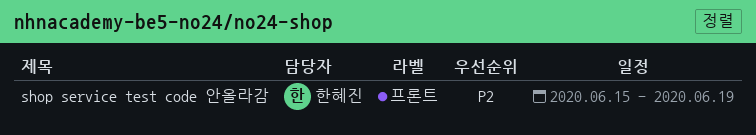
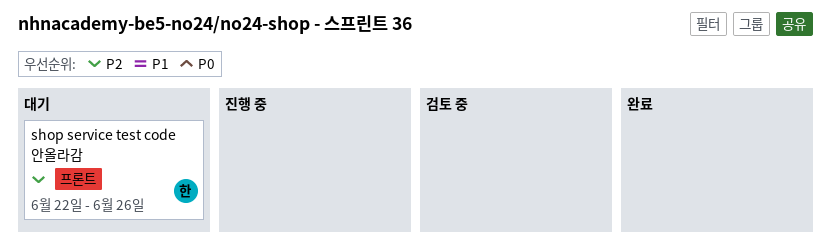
shop service test code 안올라감, start: Jun 15 -> Jun 22
shop service test code 안올라감, due: Jun 19 -> Jun 26

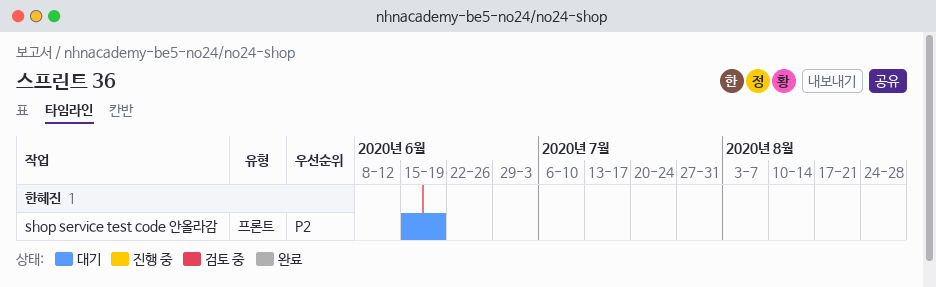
shop service test code 안올라감, start: Jun 22 -> Jun 15
shop service test code 안올라감, due: Jun 26 -> Jun 19

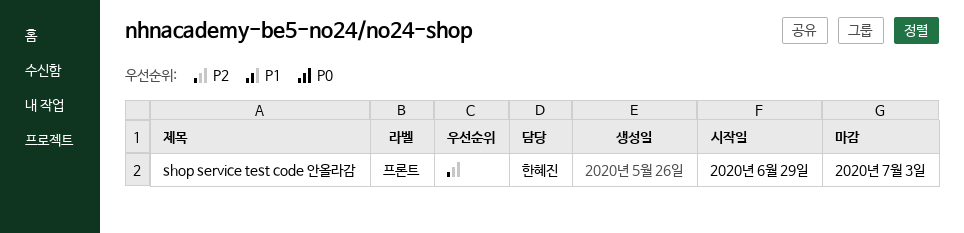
shop service test code 안올라감, start: Jun 15 -> Jun 29
shop service test code 안올라감, due: Jun 19 -> Jul 3

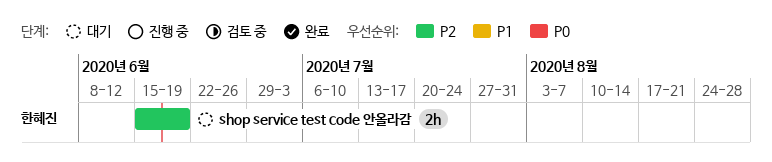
shop service test code 안올라감, start: Jun 29 -> Jun 15
shop service test code 안올라감, due: Jul 3 -> Jun 19

